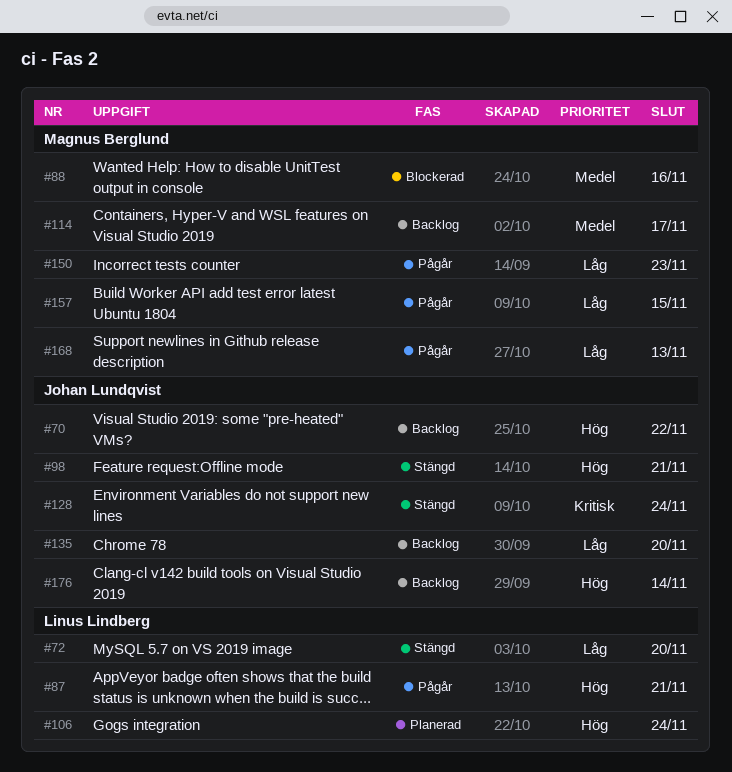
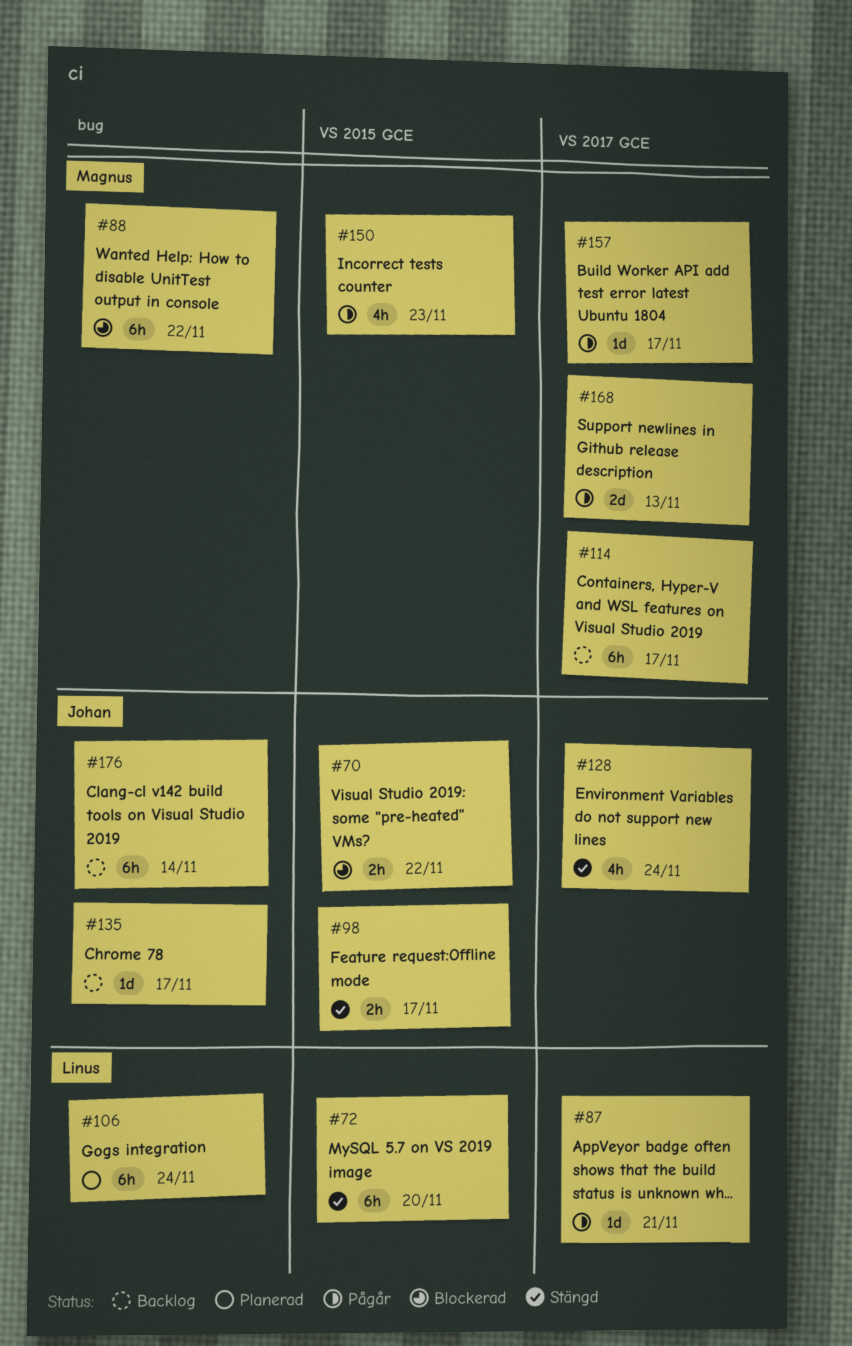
#70, status: Backlog -> Blockerad
#88, due: Nov 16 -> Nov 22
#98, due: Nov 21 -> Nov 17
#135, due: Nov 20 -> Nov 17
#157, due: Nov 15 -> Nov 17

